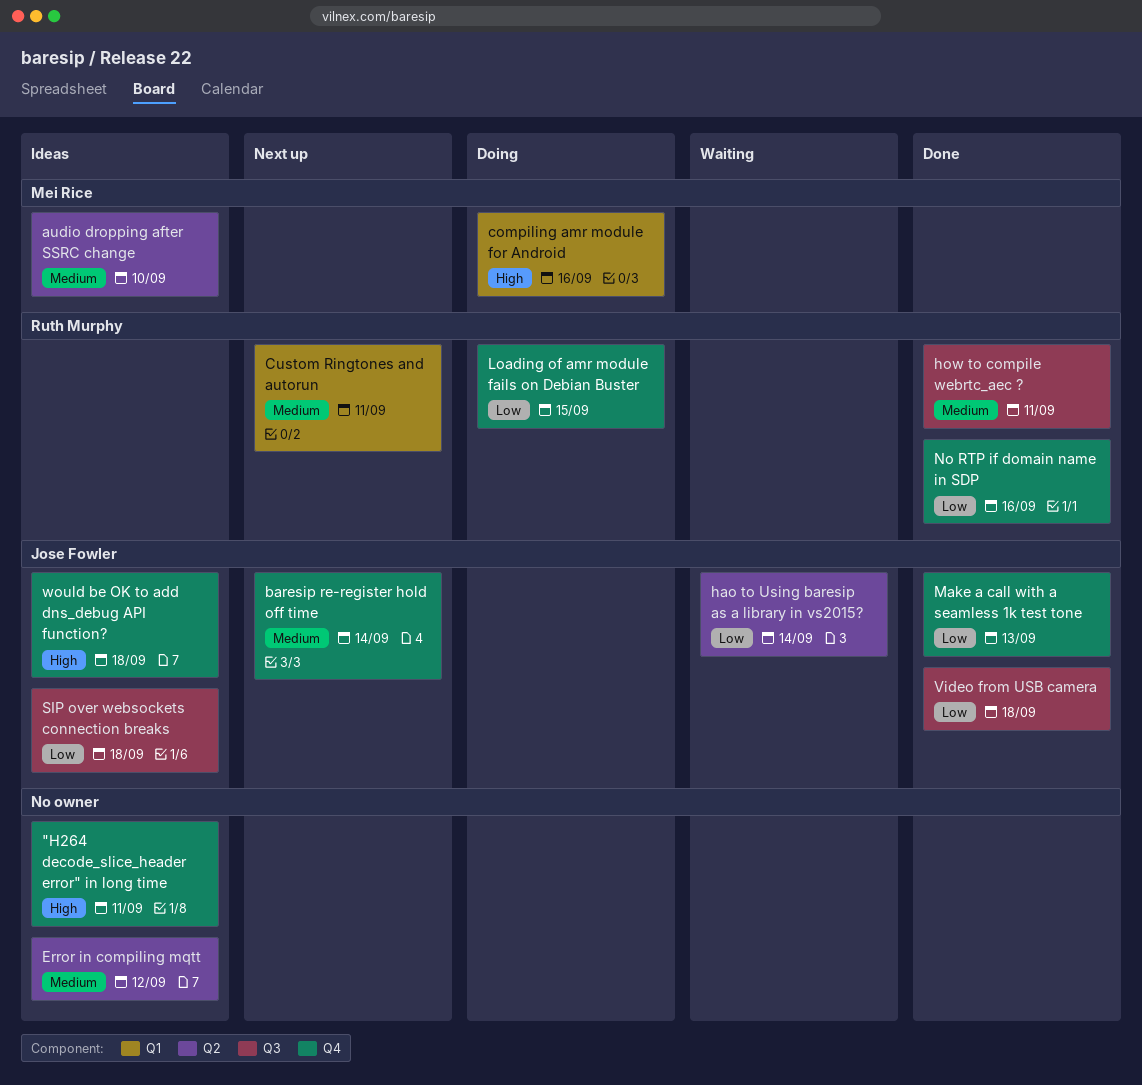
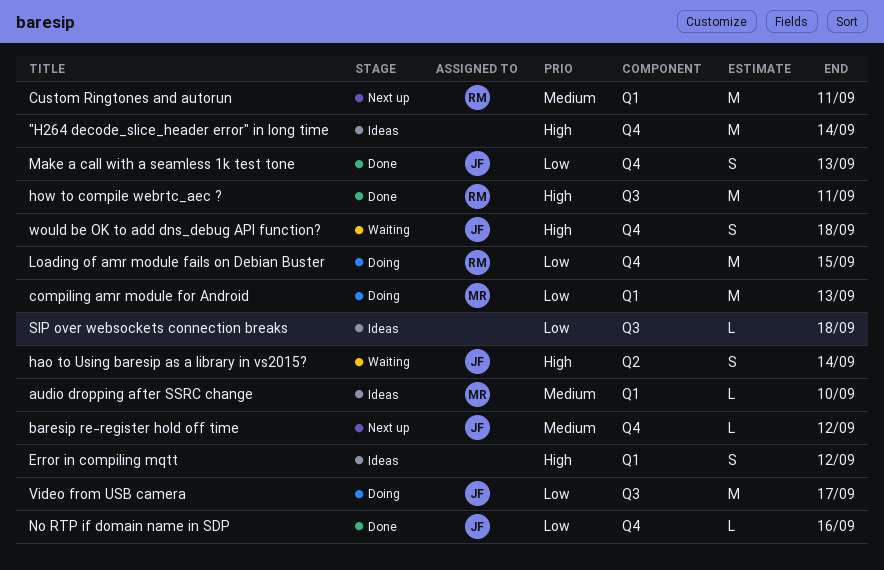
"H264 decode_slice_header error" in long time, due: Sep 11 -> Sep 14
audio dropping after SSRC change, label: Q2 -> Q1
baresip re-register hold off time, due: Sep 14 -> Sep 12
compiling amr module for Android, priority: High -> Low
compiling amr module for Android, due: Sep 16 -> Sep 13
Error in compiling mqtt, priority: Medium -> High
Error in compiling mqtt, label: Q2 -> Q1
hao to Using baresip as a library in vs2015?, priority: Low -> High
how to compile webrtc_aec ?, priority: Medium -> High
No RTP if domain name in SDP, owner: Ruth Murphy -> Jose Fowler
SIP over websockets connection breaks, owner: Jose Fowler -> none
Video from USB camera, status: Done -> Doing
Video from USB camera, due: Sep 18 -> Sep 17
would be OK to add dns_debug API function?, status: Ideas -> Waiting

